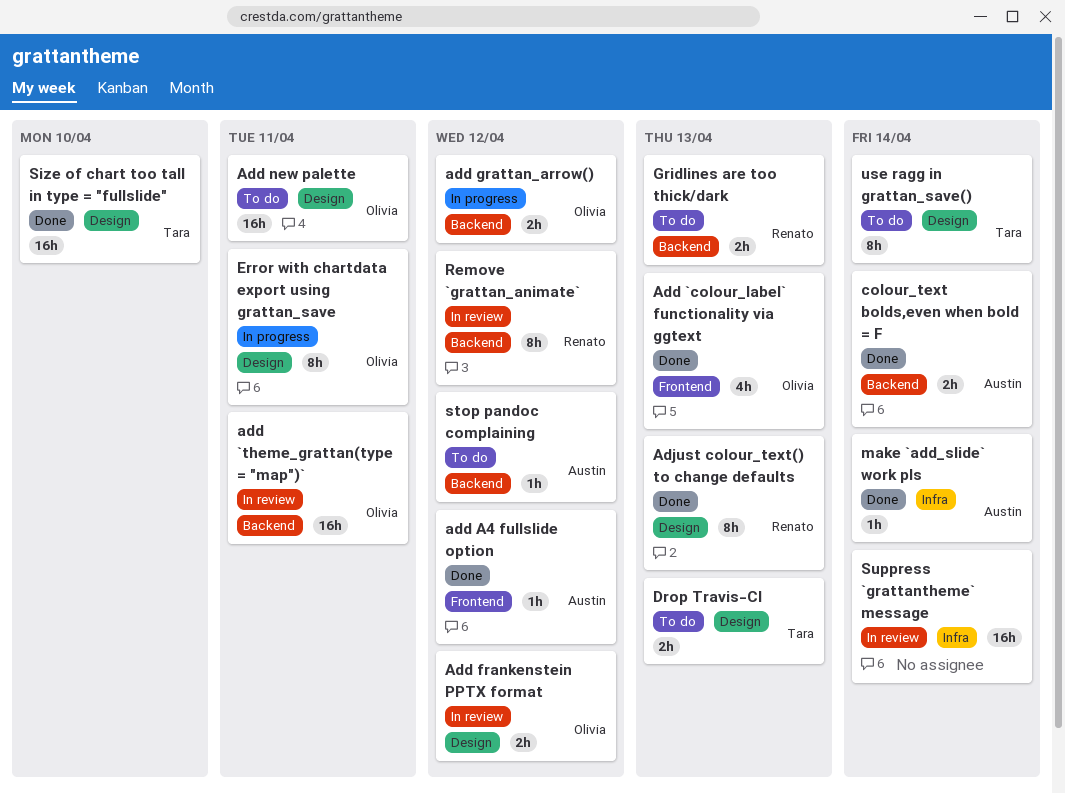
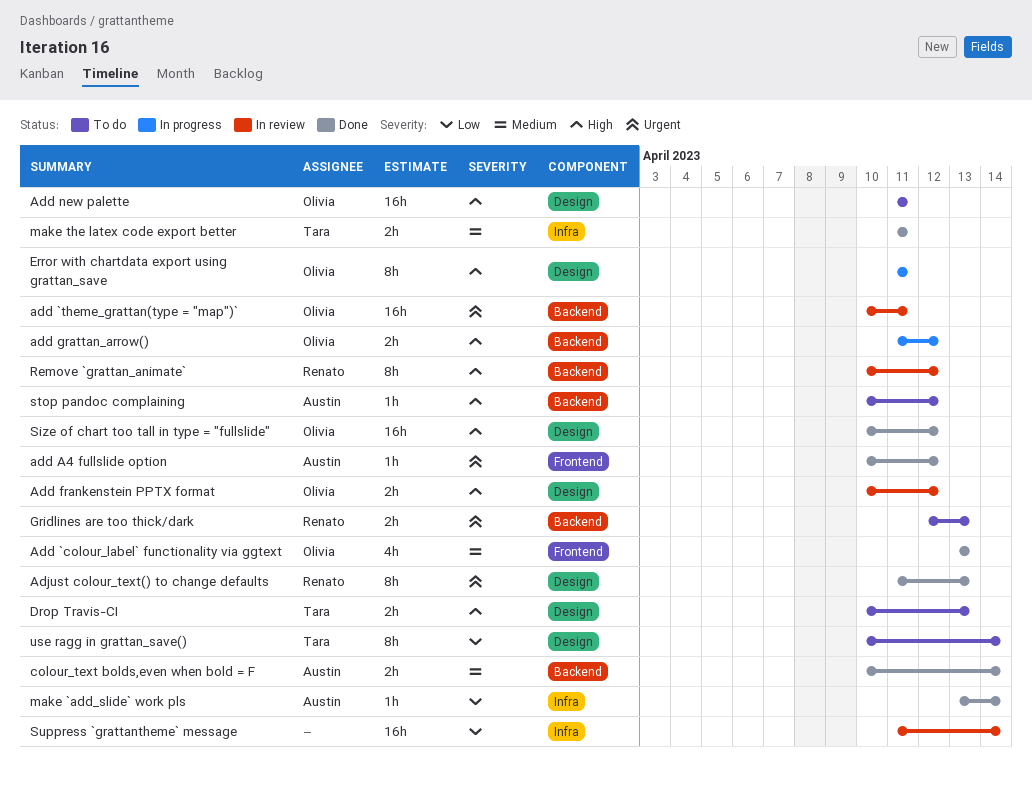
make the latex code export better: none -> present
Size of chart too tall in type = "fullslide", owner: Tara -> Olivia
Size of chart too tall in type = "fullslide", due: Apr 10 -> Apr 12

